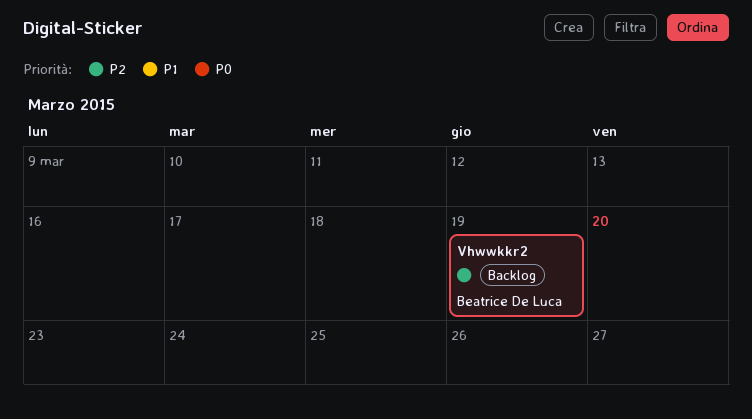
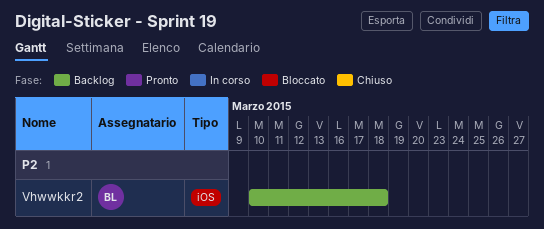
Vhwwkkr2, due: Mar 19 -> Mar 18

